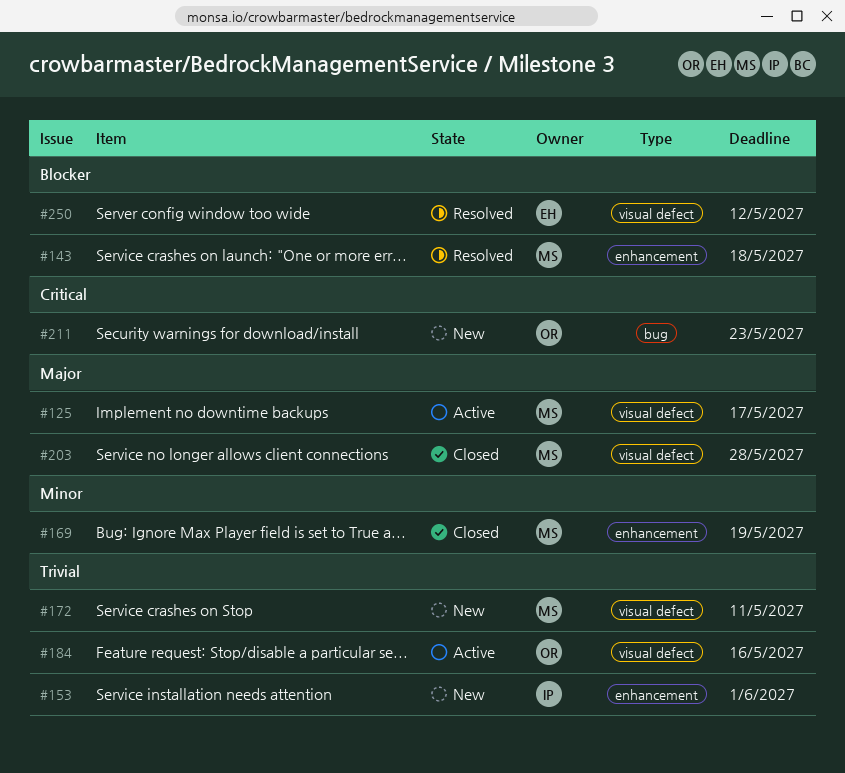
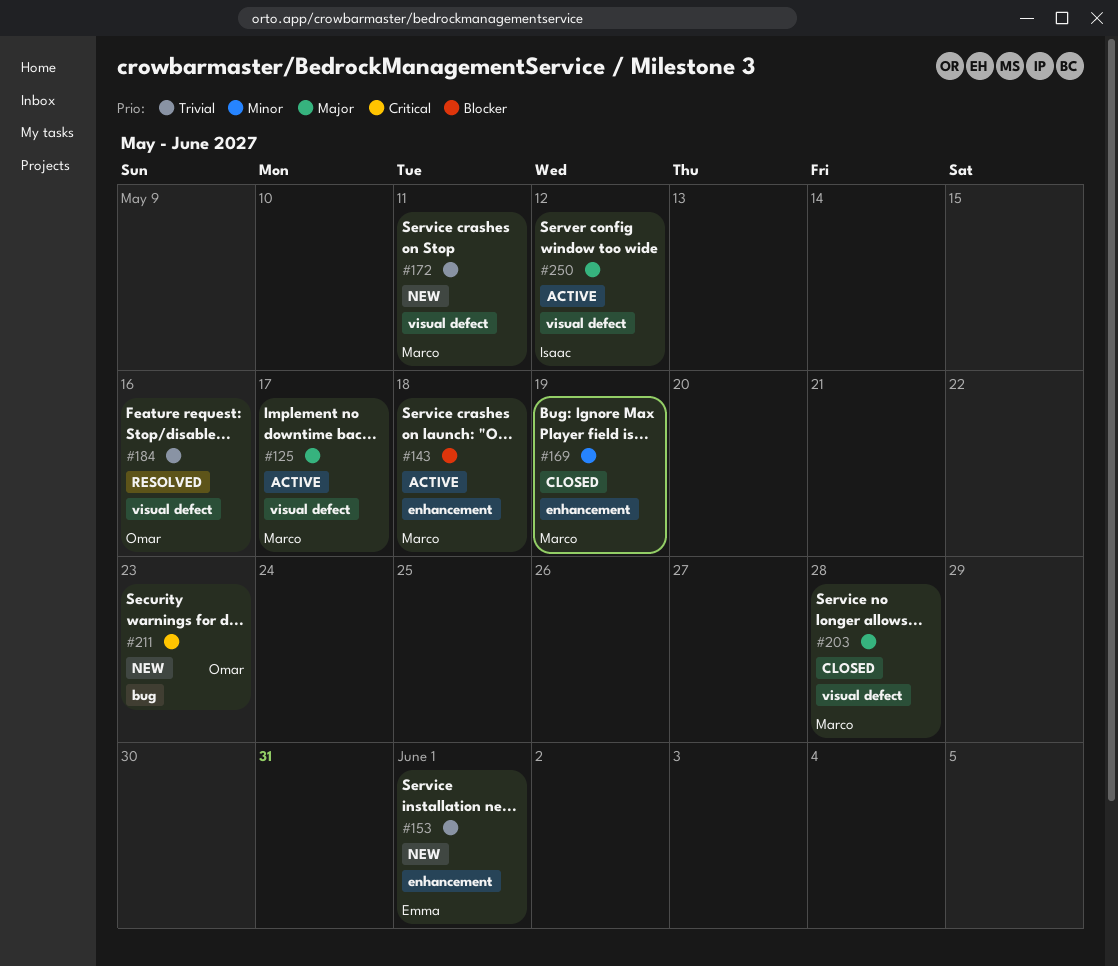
#143, status: Resolved -> Active
#153, owner: Isaac -> Emma
#184, status: Active -> Resolved
#250, status: Resolved -> Active
#250, owner: Emma -> Isaac
#250, priority: Blocker -> Major

